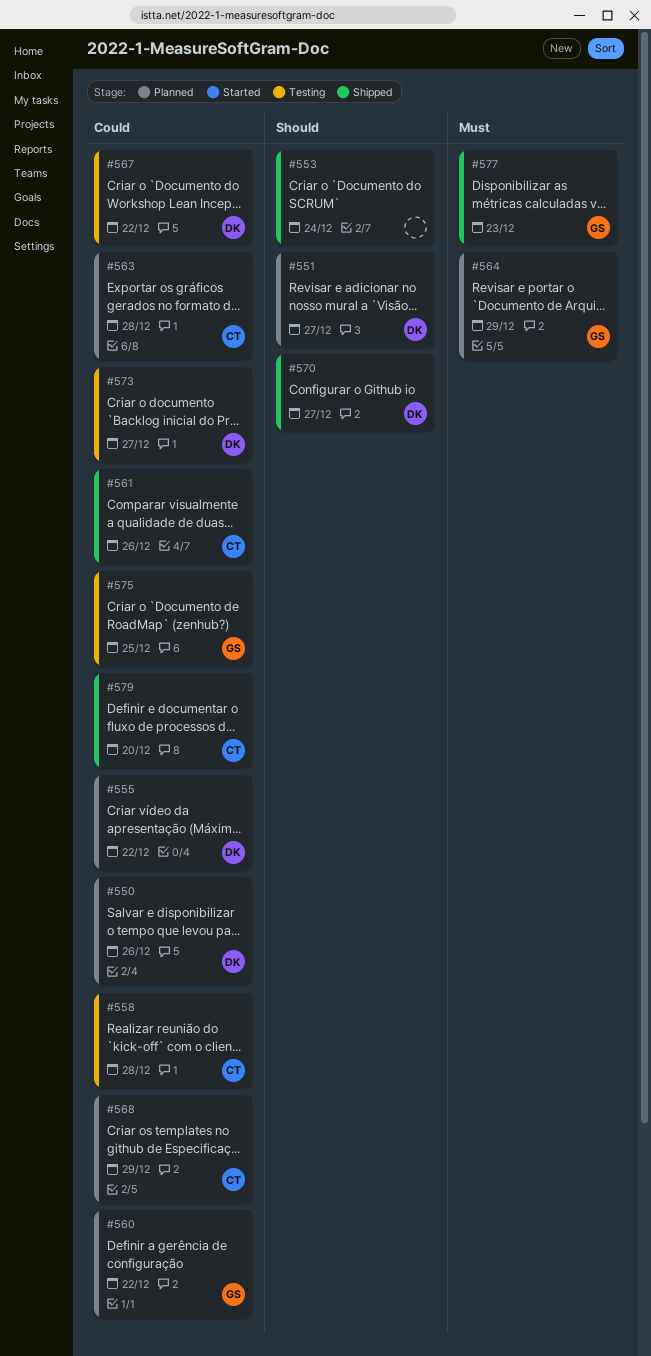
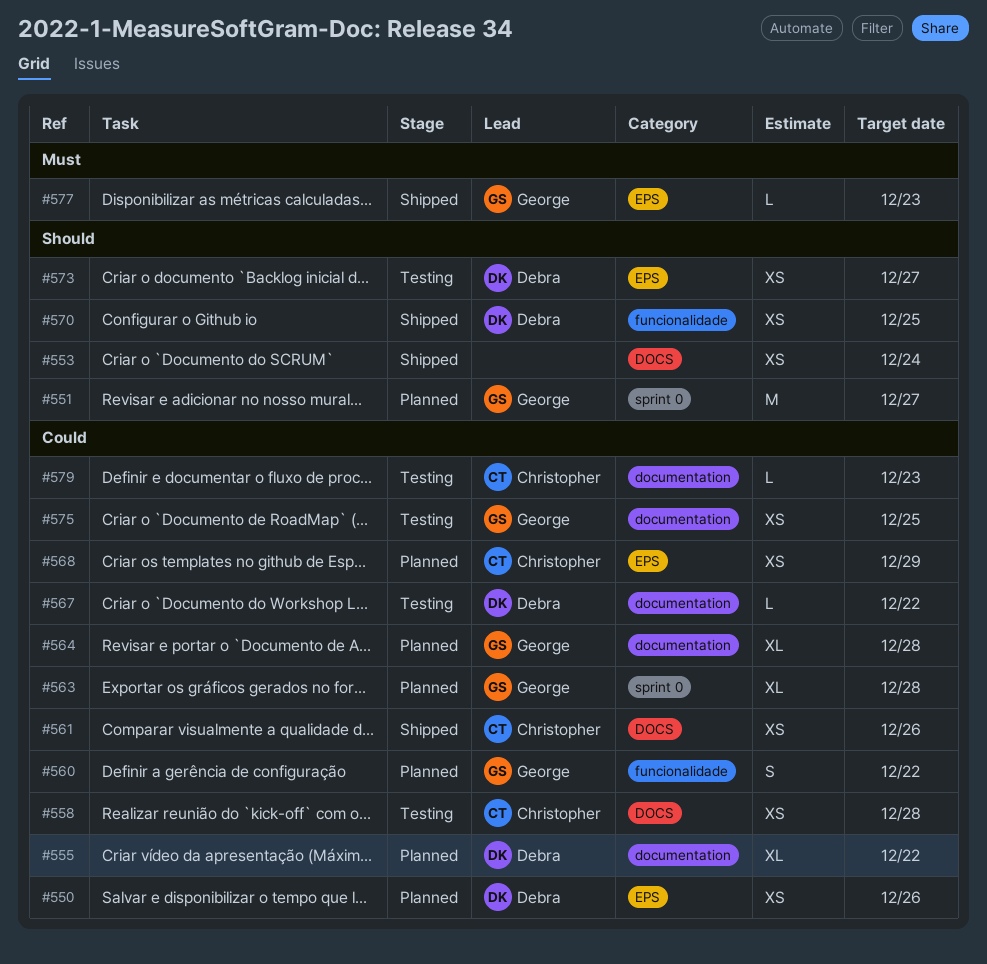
#551, owner: Debra -> George
#563, owner: Christopher -> George
#564, priority: Must -> Could
#564, due: Dec 29 -> Dec 28
#570, due: Dec 27 -> Dec 25
#573, priority: Could -> Should
#579, status: Shipped -> Testing
#579, due: Dec 20 -> Dec 23

